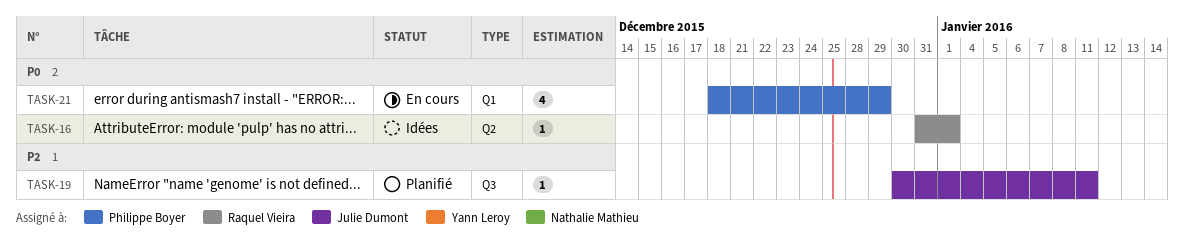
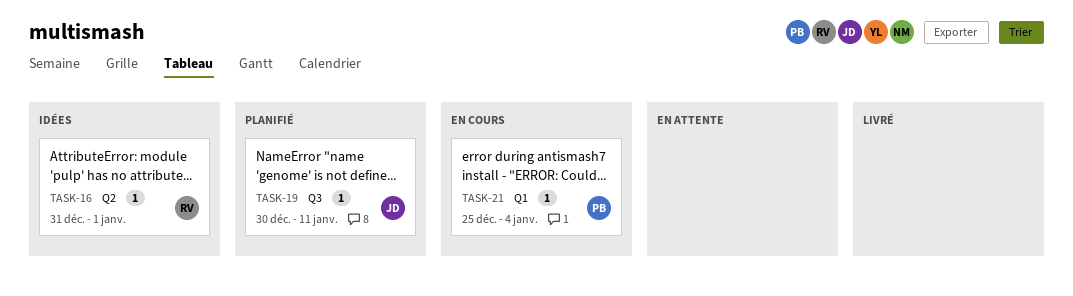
TASK-21, estimate: 4 -> 1
TASK-21, start: Dec 18 -> Dec 25
TASK-21, due: Dec 29 -> Jan 4

